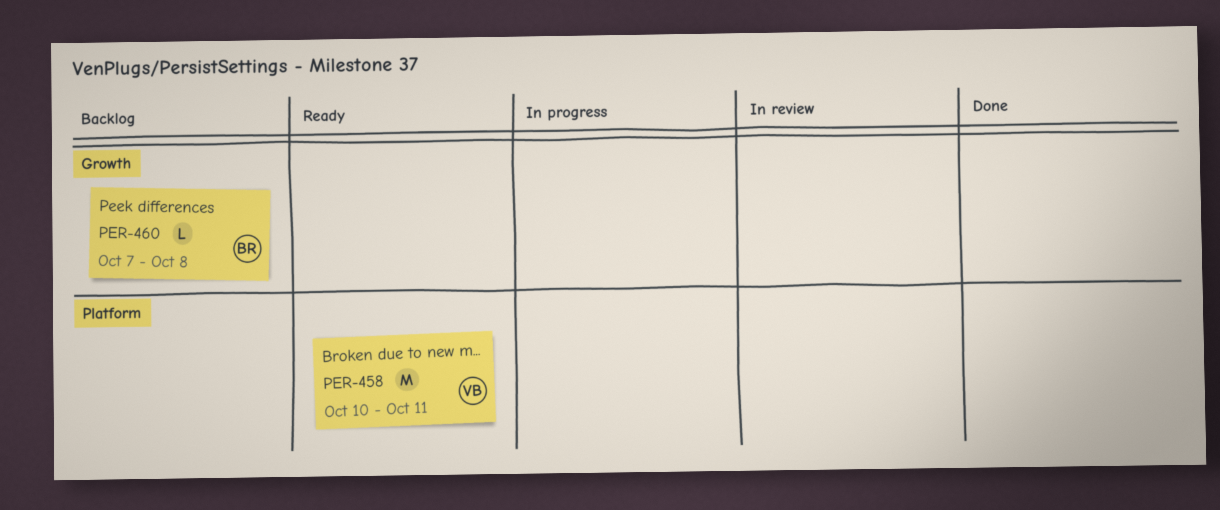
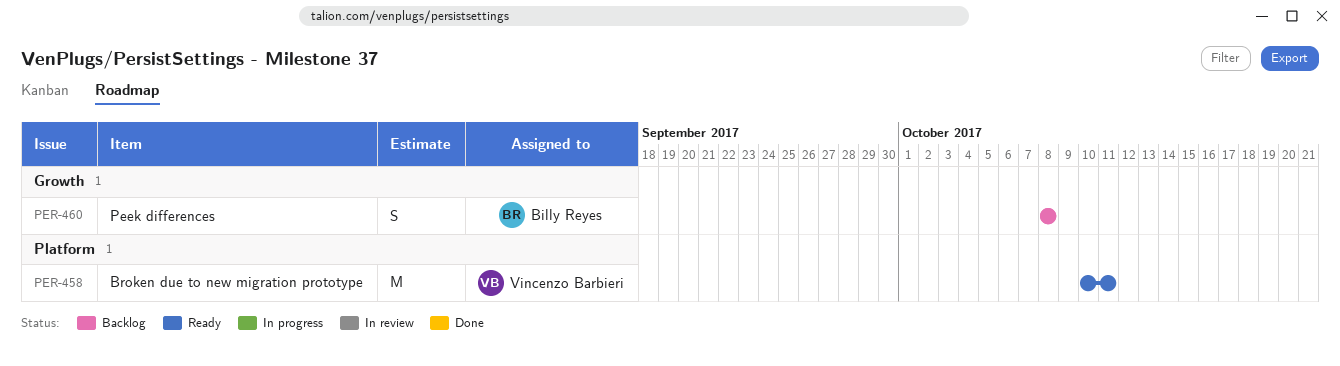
PER-460, estimate: L -> S
PER-460, start: Oct 7 -> Oct 8

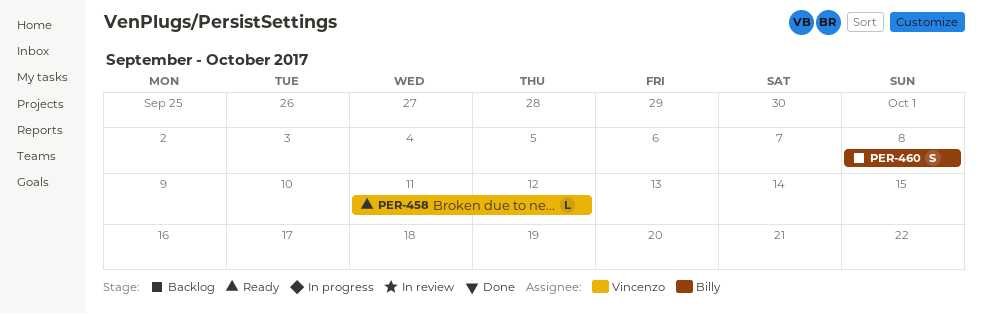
PER-458, estimate: M -> L
PER-458, start: Oct 10 -> Oct 11
PER-458, due: Oct 11 -> Oct 12

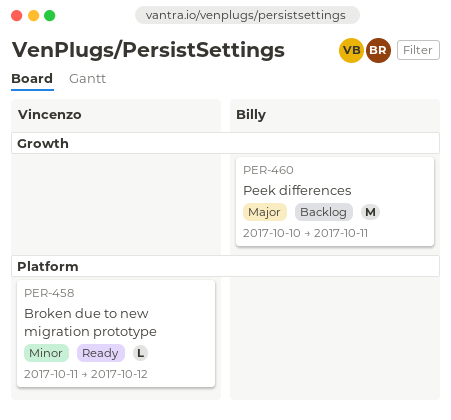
PER-460, estimate: S -> M
PER-460, start: Oct 8 -> Oct 10
PER-460, due: Oct 8 -> Oct 11

